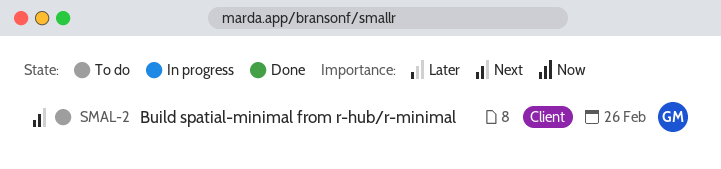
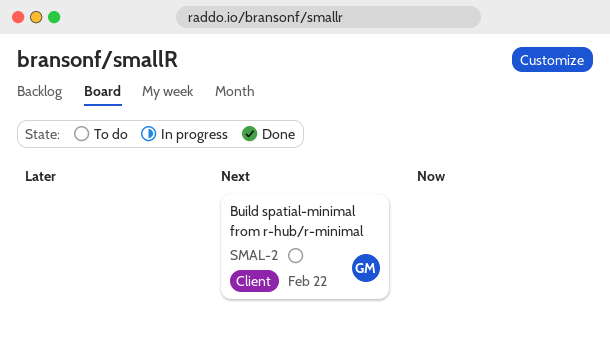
SMAL-2, due: Feb 26 -> Feb 22

